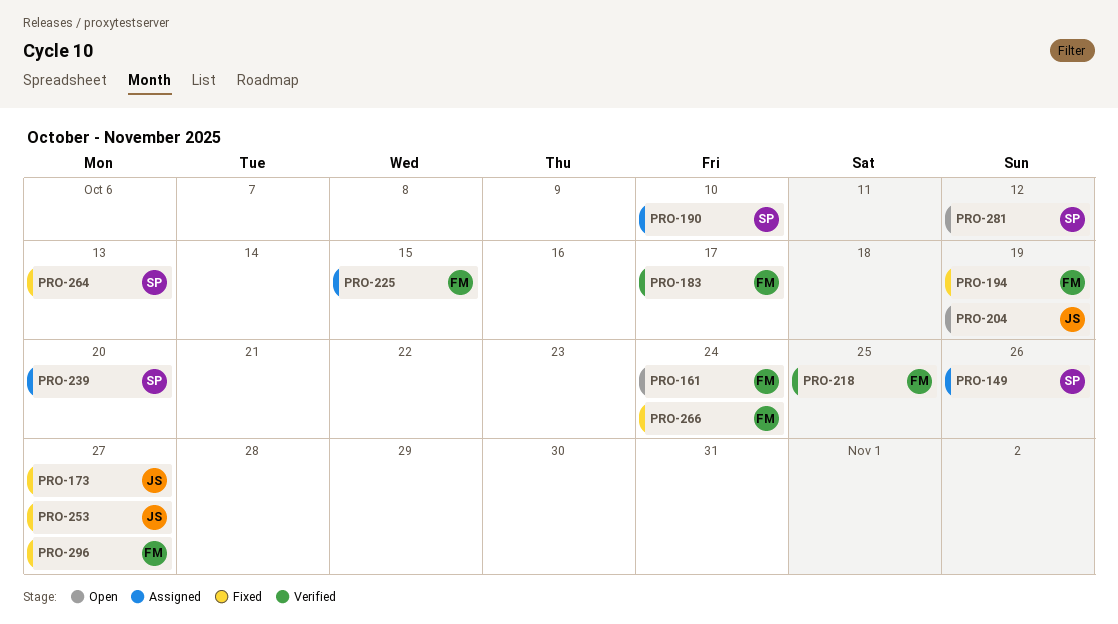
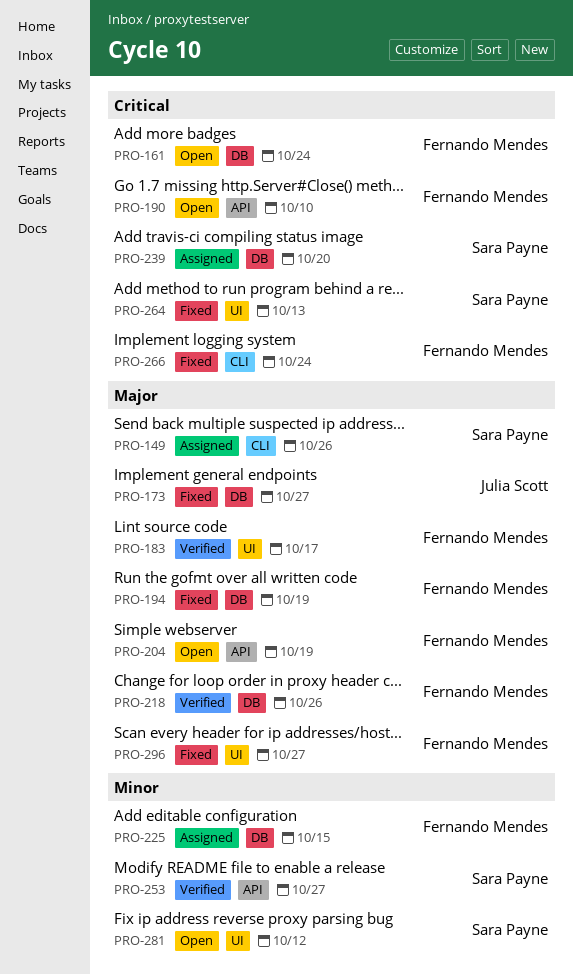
PRO-190, status: Assigned -> Open
PRO-190, owner: Sara Payne -> Fernando Mendes
PRO-204, owner: Julia Scott -> Fernando Mendes
PRO-218, due: Oct 25 -> Oct 26
PRO-253, status: Fixed -> Verified
PRO-253, owner: Julia Scott -> Sara Payne

